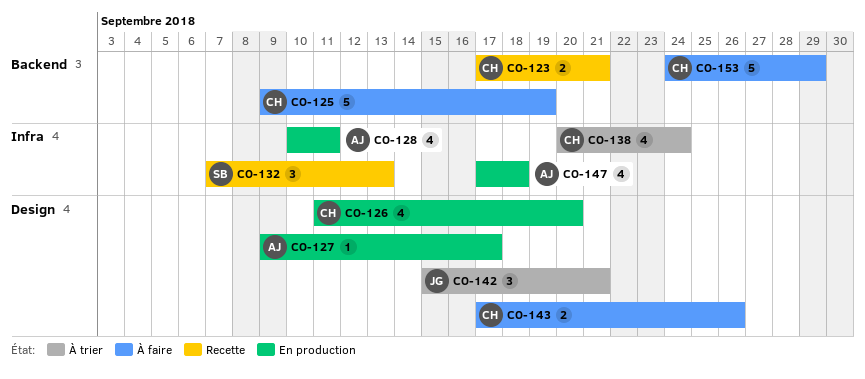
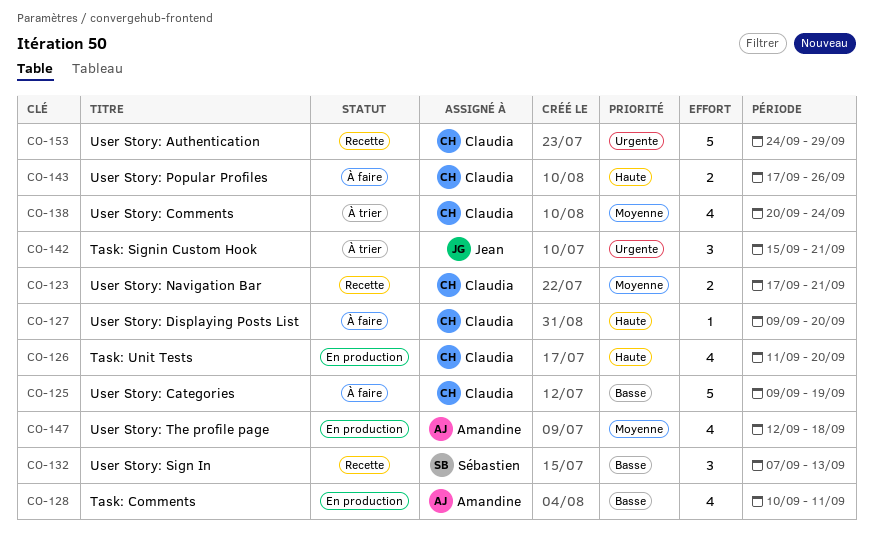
CO-127, status: En production -> À faire
CO-127, owner: Amandine -> Claudia
CO-127, due: Sep 17 -> Sep 20
CO-147, start: Sep 17 -> Sep 12
CO-153, status: À faire -> Recette

